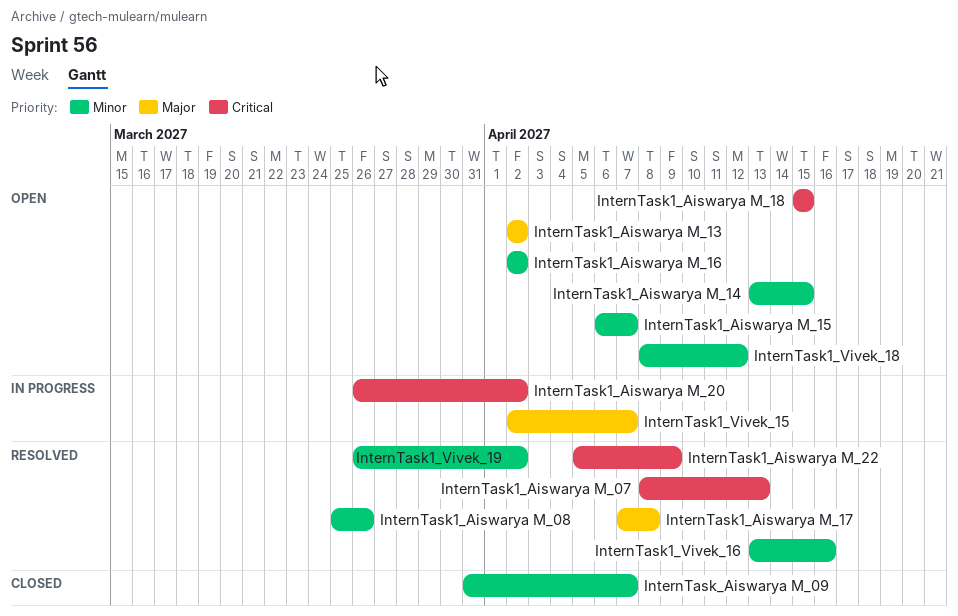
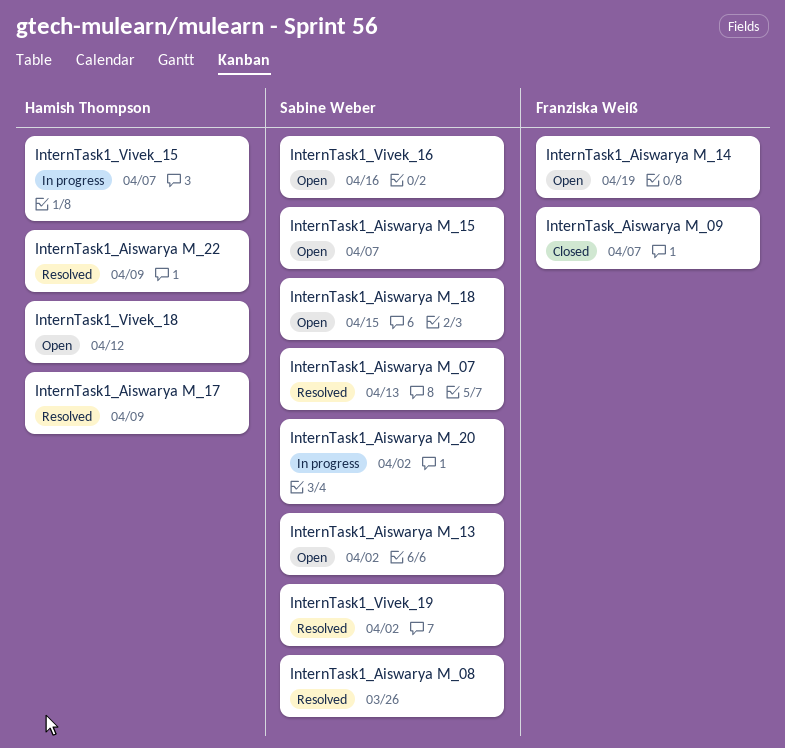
InternTask1_Aiswarya M_14, due: Apr 15 -> Apr 19
InternTask1_Aiswarya M_16: present -> none
InternTask1_Aiswarya M_17, due: Apr 8 -> Apr 9
InternTask1_Vivek_16, status: Resolved -> Open

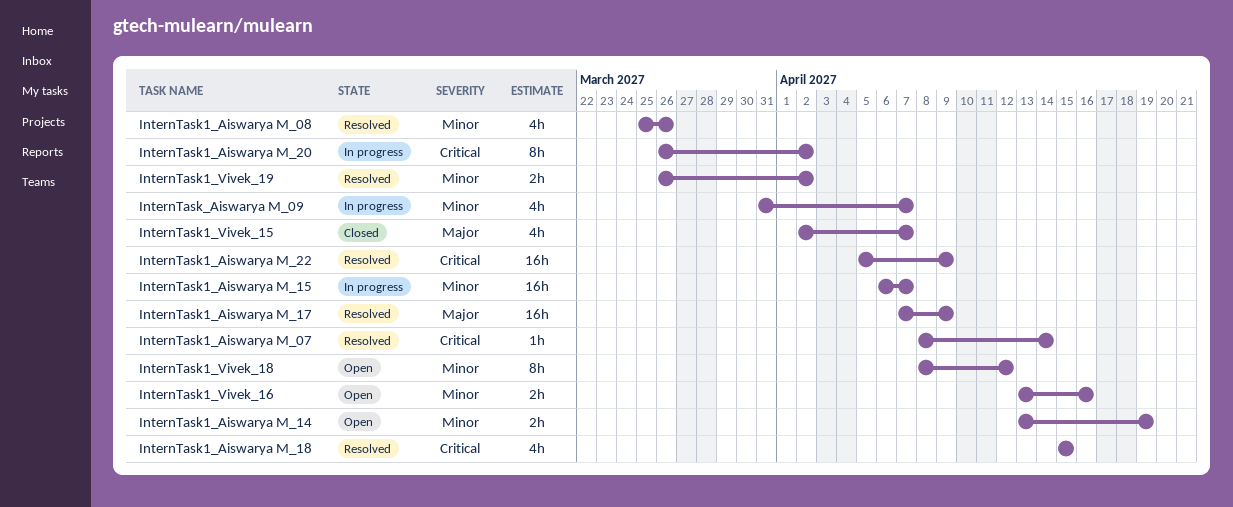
InternTask1_Aiswarya M_07, due: Apr 13 -> Apr 14
InternTask1_Aiswarya M_13: present -> none
InternTask1_Aiswarya M_15, status: Open -> In progress
InternTask1_Aiswarya M_18, status: Open -> Resolved
InternTask1_Vivek_15, status: In progress -> Closed
InternTask_Aiswarya M_09, status: Closed -> In progress

